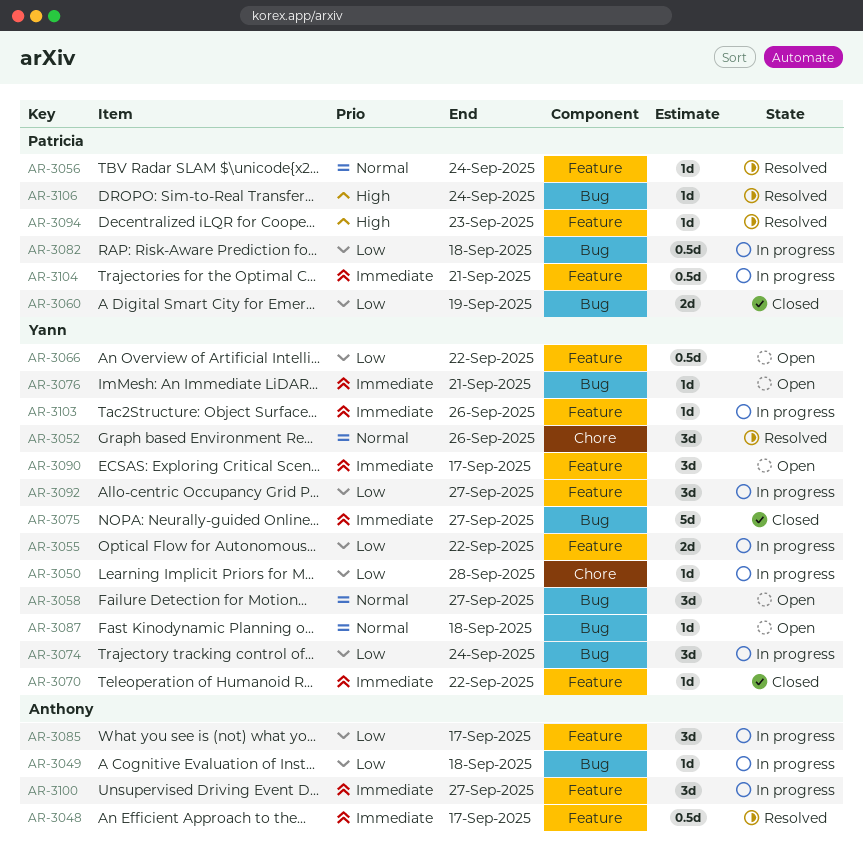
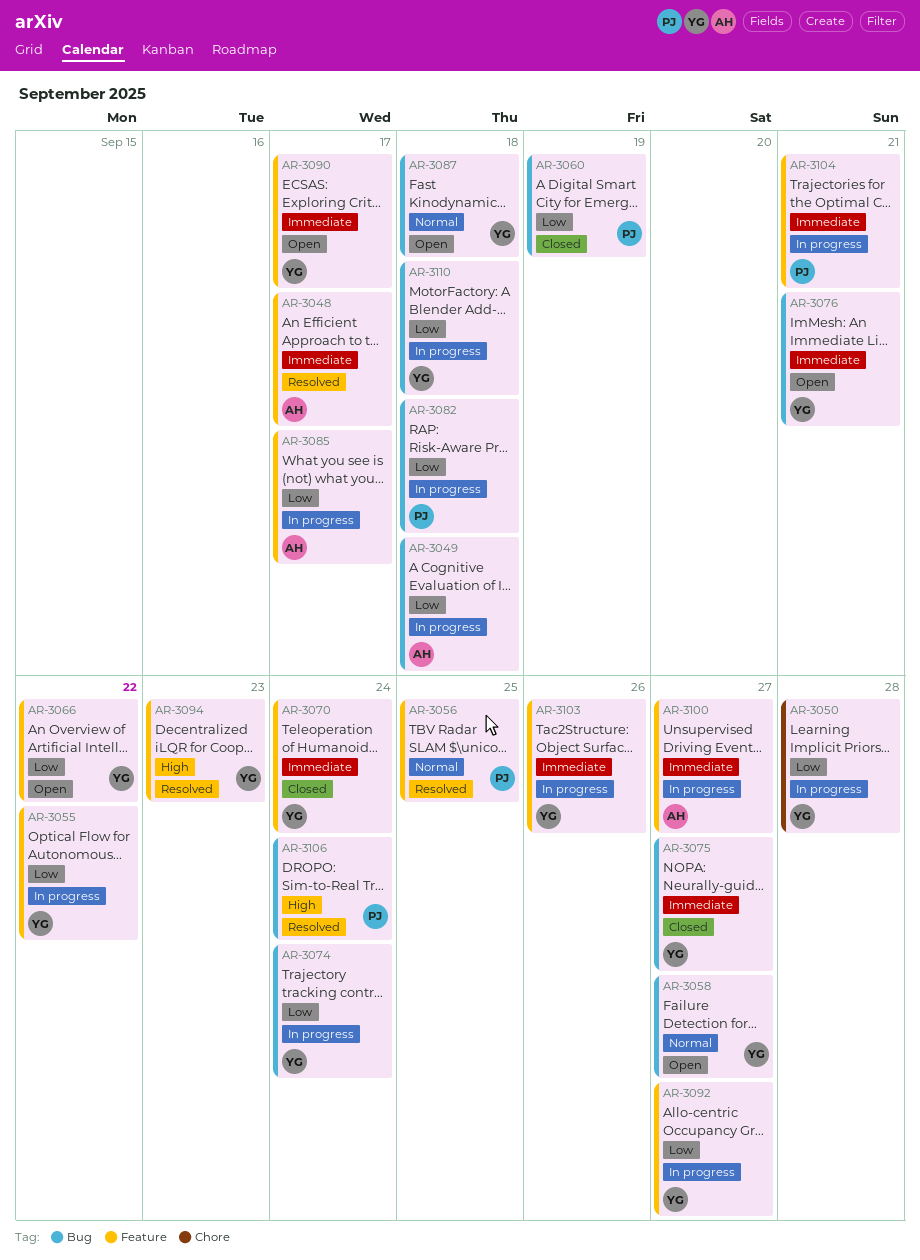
AR-3052: present -> none
AR-3056, due: Sep 24 -> Sep 25
AR-3070, due: Sep 22 -> Sep 24
AR-3094, owner: Patricia -> Yann
AR-3110: none -> present

